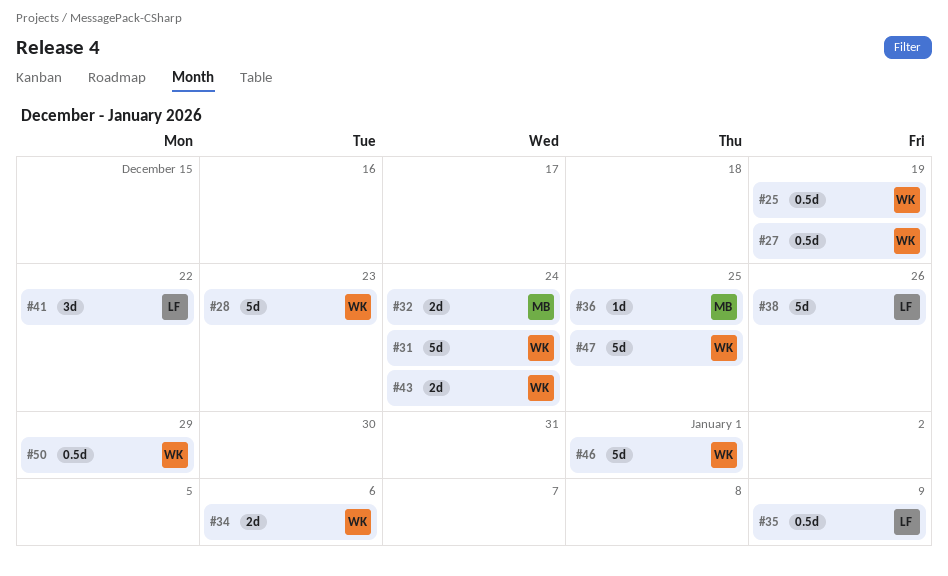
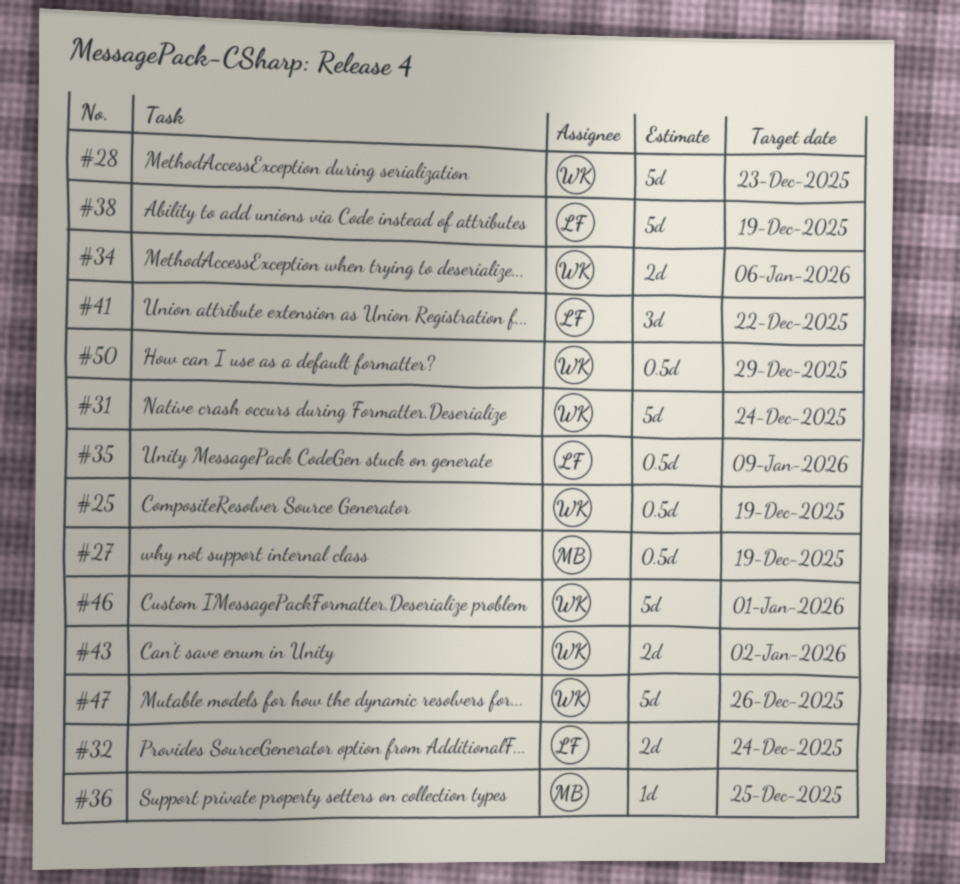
#27, owner: WK -> MB
#32, owner: MB -> LF
#38, due: Dec 26 -> Dec 19
#43, due: Dec 24 -> Jan 2
#47, due: Dec 25 -> Dec 26

